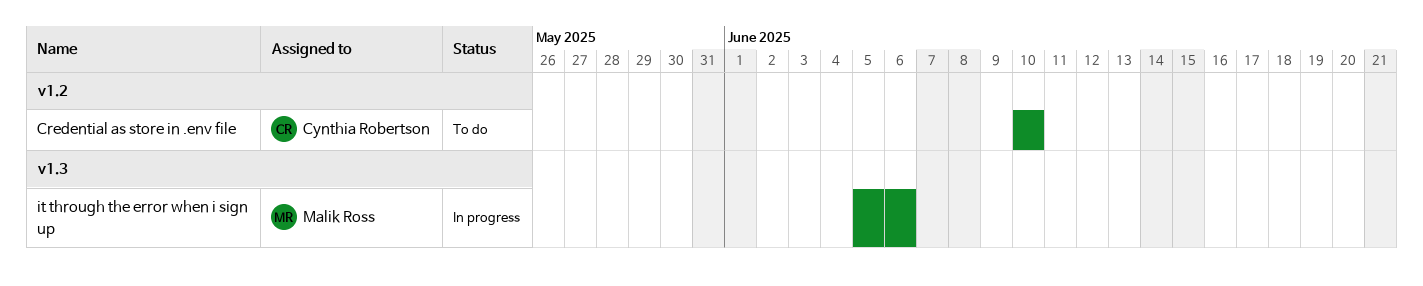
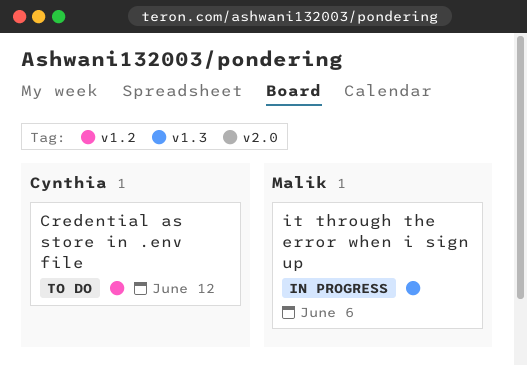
Credential as store in .env file, due: Jun 10 -> Jun 12

